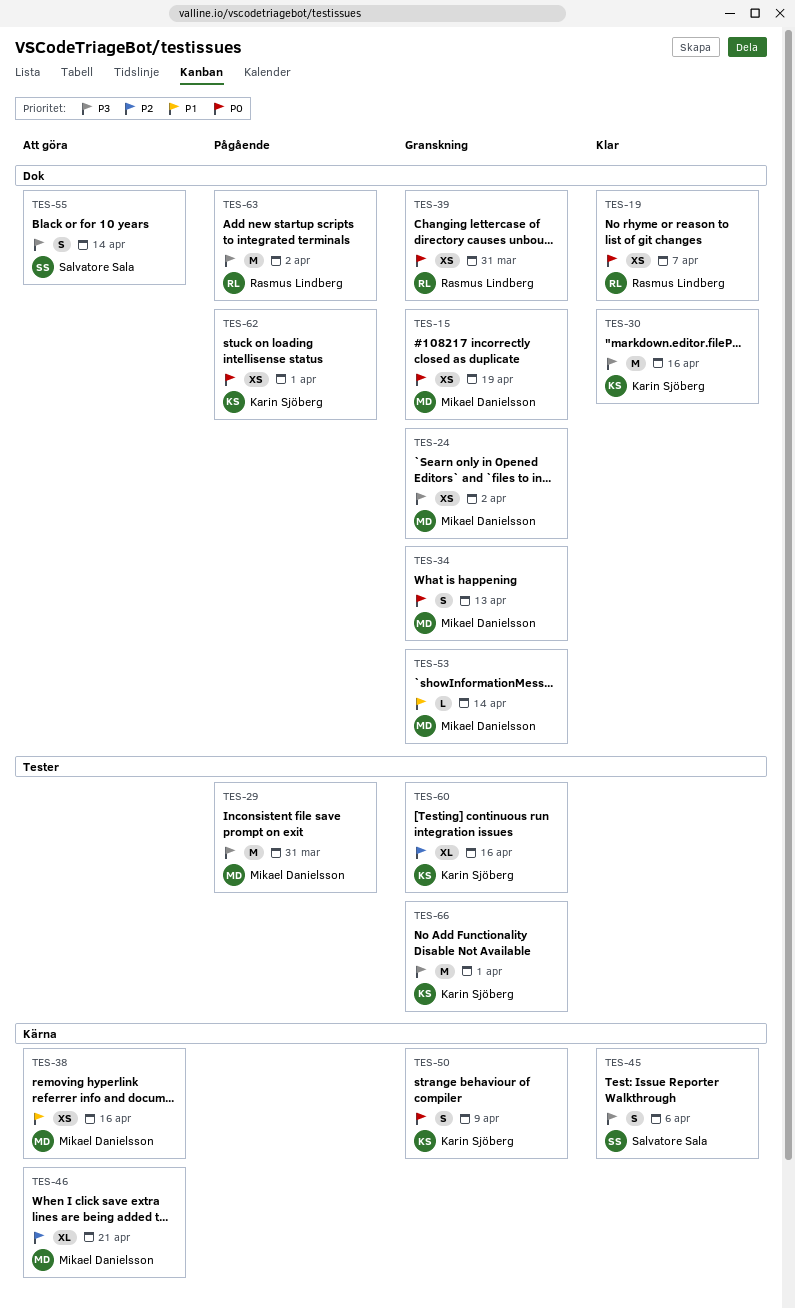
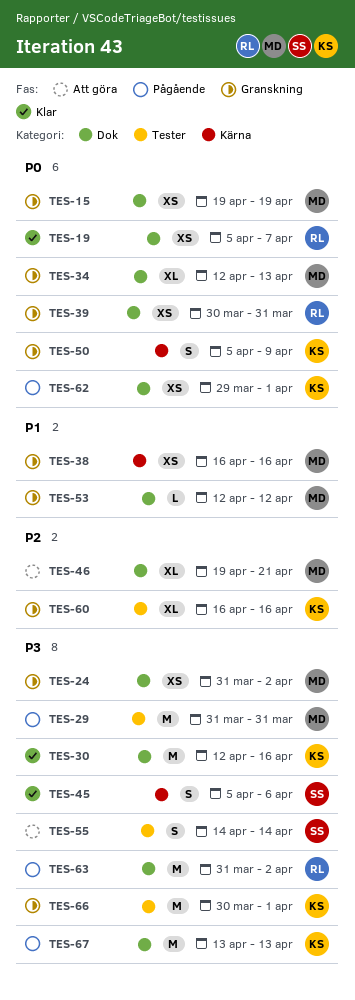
TES-34, estimate: S -> XL
TES-38, status: Att göra -> Granskning
TES-46, label: Kärna -> Dok
TES-53, due: Apr 14 -> Apr 12
TES-55, label: Dok -> Tester
TES-67: none -> present

